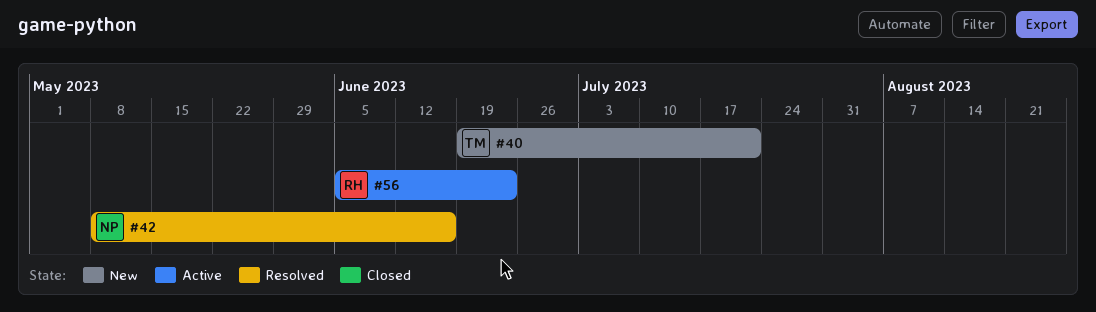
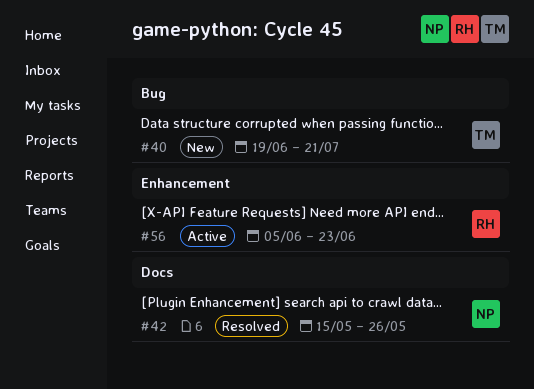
#42, start: May 8 -> May 15
#42, due: Jun 16 -> May 26

